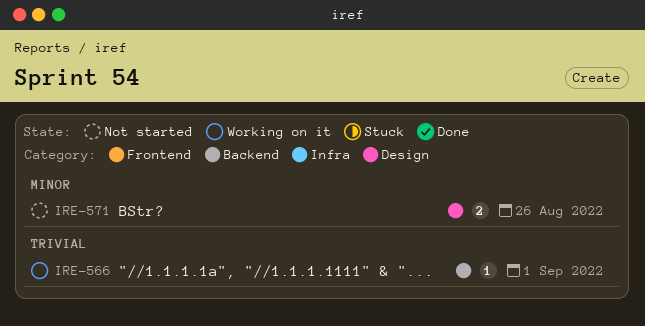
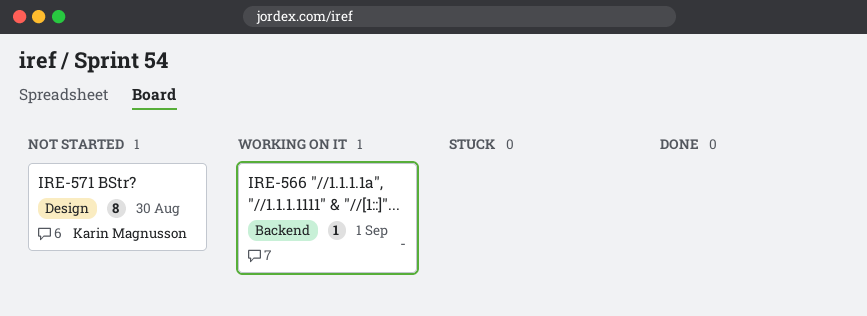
IRE-571, estimate: 2 -> 8
IRE-571, due: Aug 26 -> Aug 30

